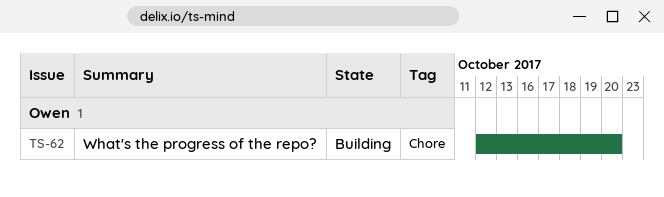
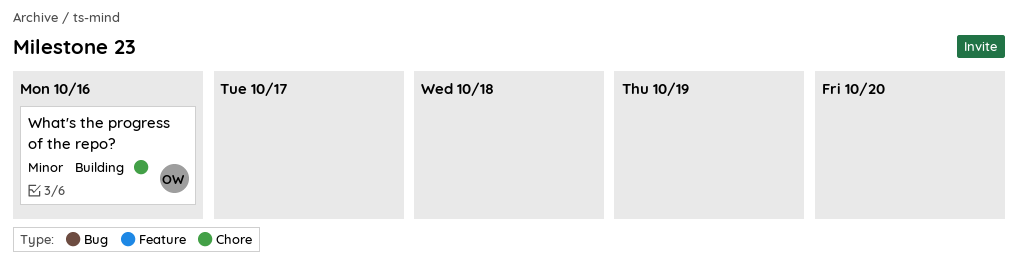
What's the progress of the repo?, due: Oct 20 -> Oct 16

